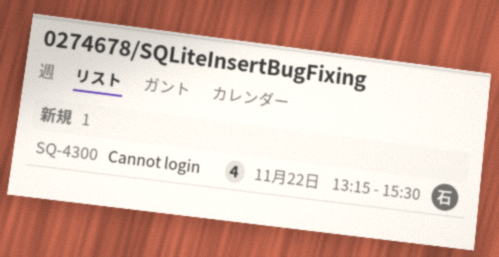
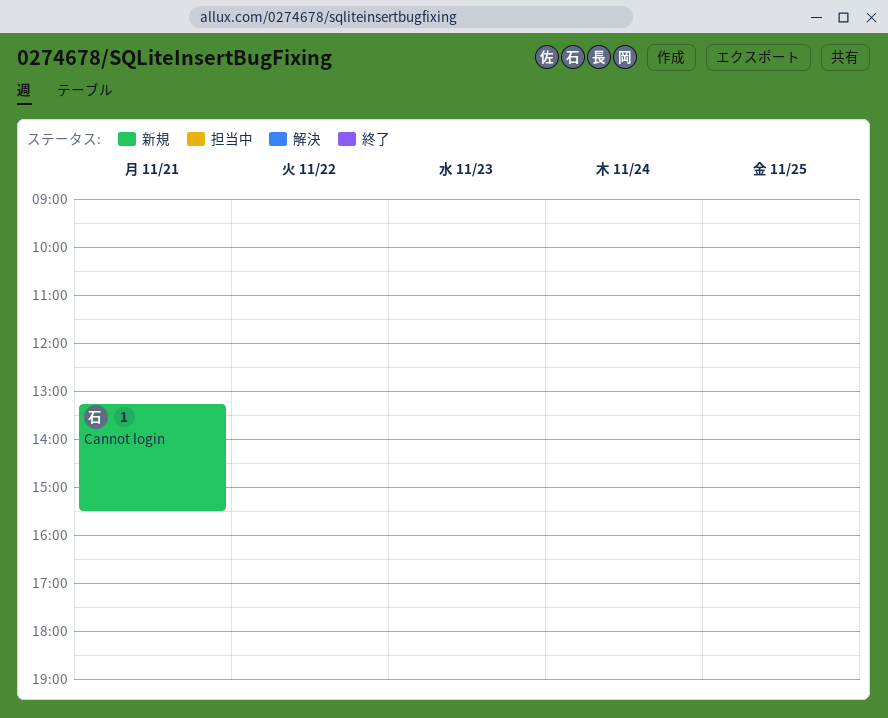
Cannot login, estimate: 4 -> 1
Cannot login, day: Nov 22 -> Nov 21

